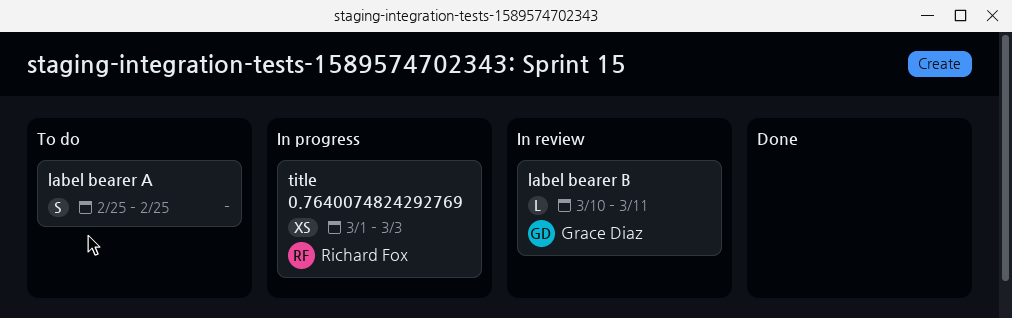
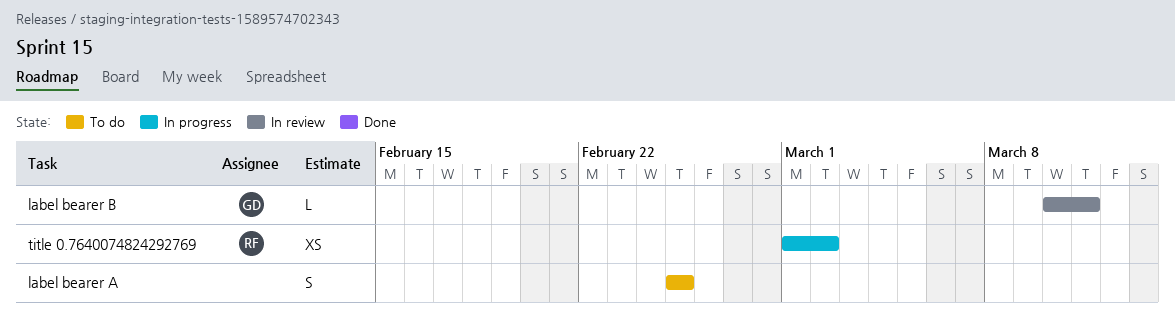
title 0.7640074824292769, due: Mar 3 -> Mar 2

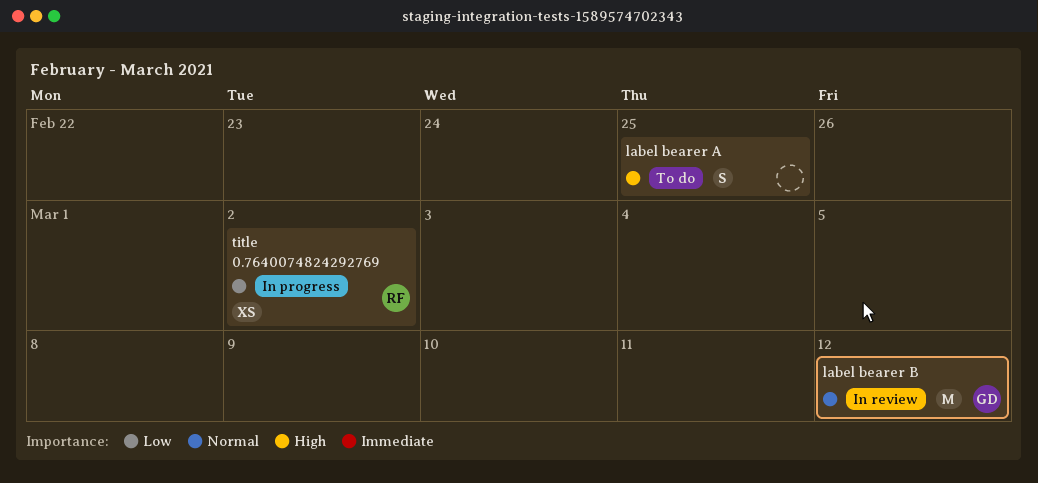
label bearer B, estimate: L -> M
label bearer B, due: Mar 11 -> Mar 12

